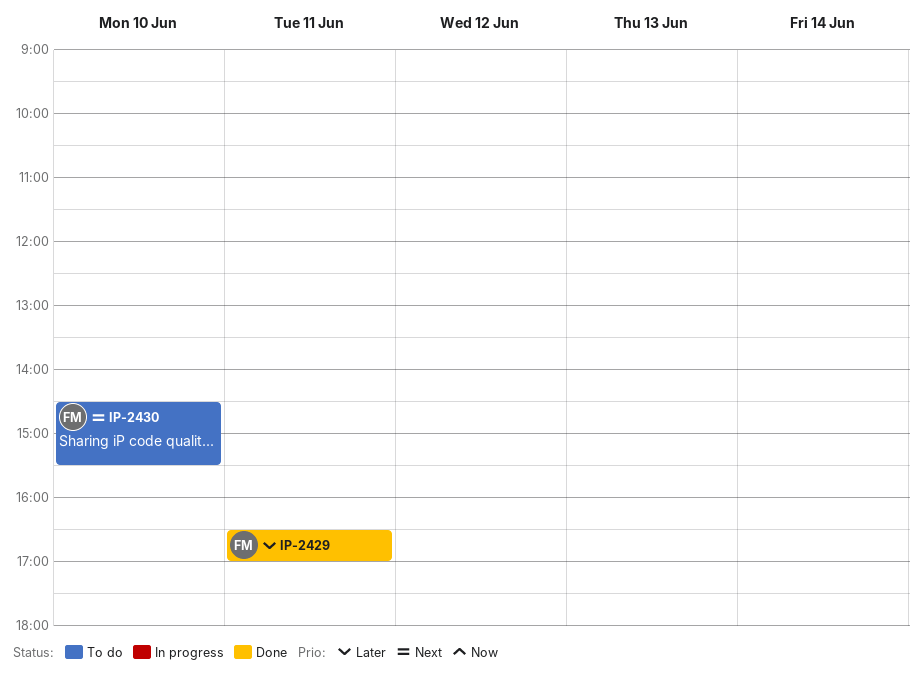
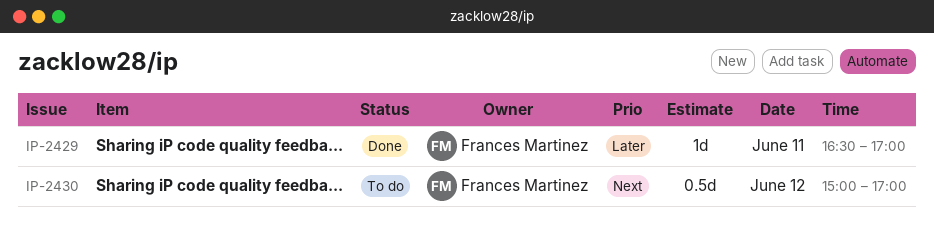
IP-2430, day: Jun 10 -> Jun 12
IP-2430, begins: 14:30 -> 15:00
IP-2430, ends: 15:30 -> 17:00

